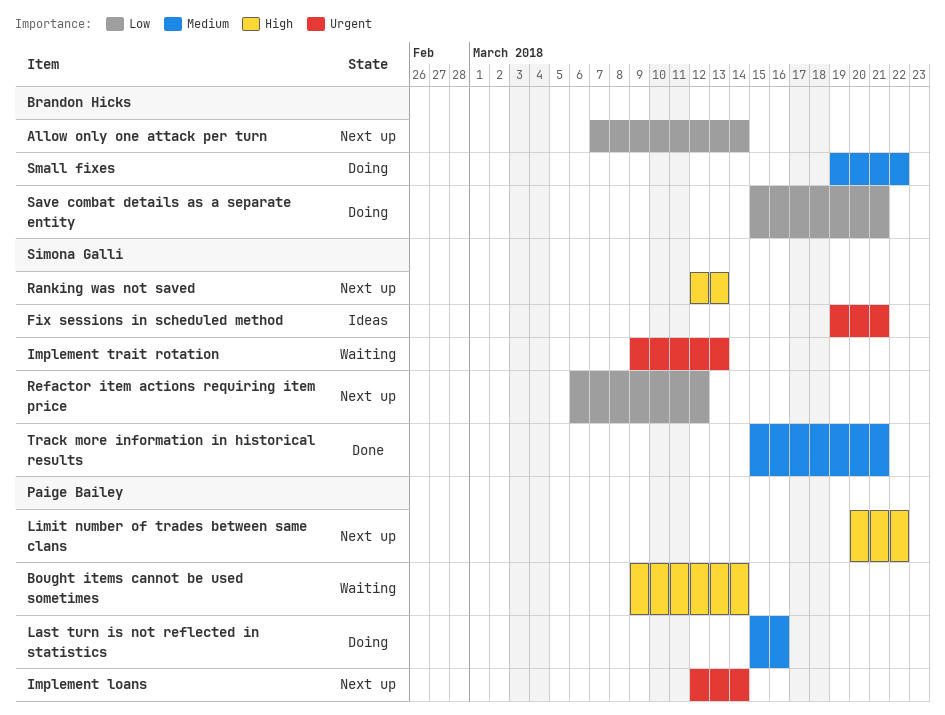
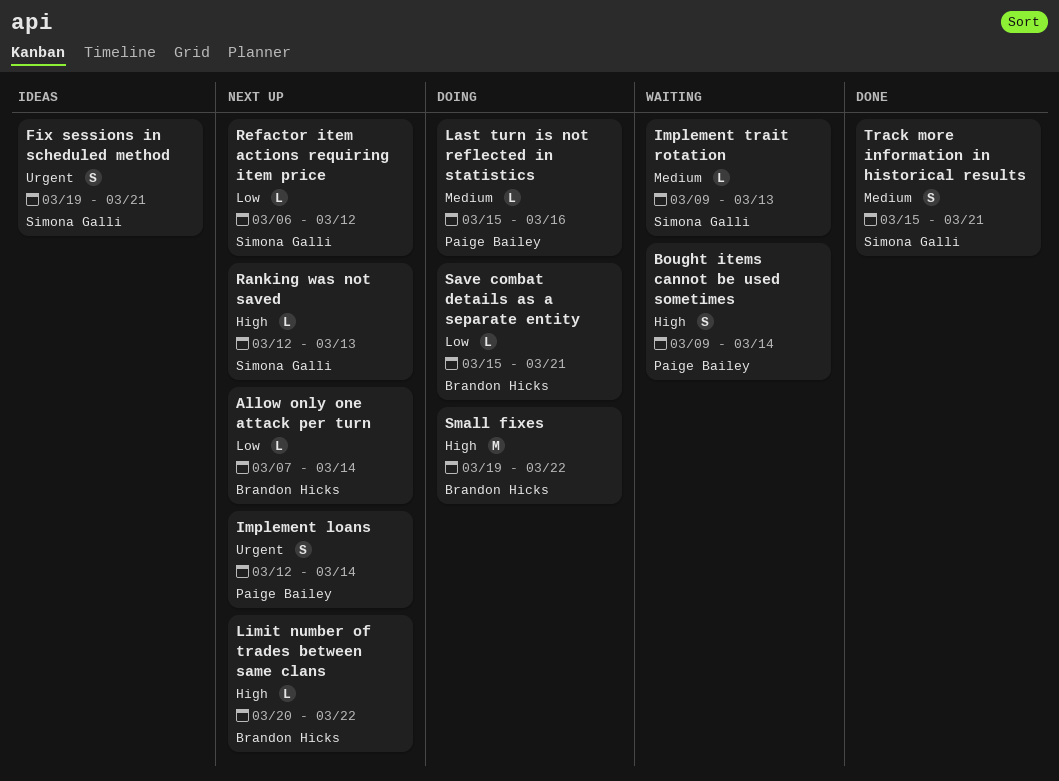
Implement trait rotation, priority: Urgent -> Medium
Limit number of trades between same clans, owner: Paige Bailey -> Brandon Hicks
Small fixes, priority: Medium -> High

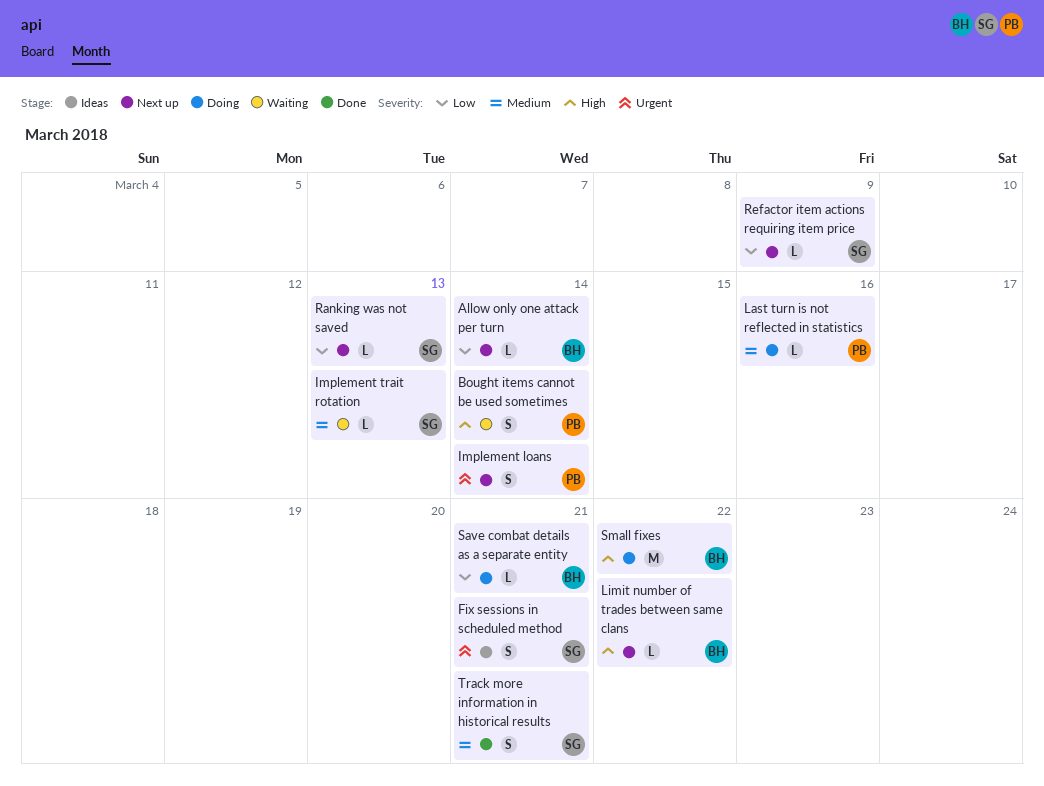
Ranking was not saved, priority: High -> Low
Refactor item actions requiring item price, due: Mar 12 -> Mar 9

